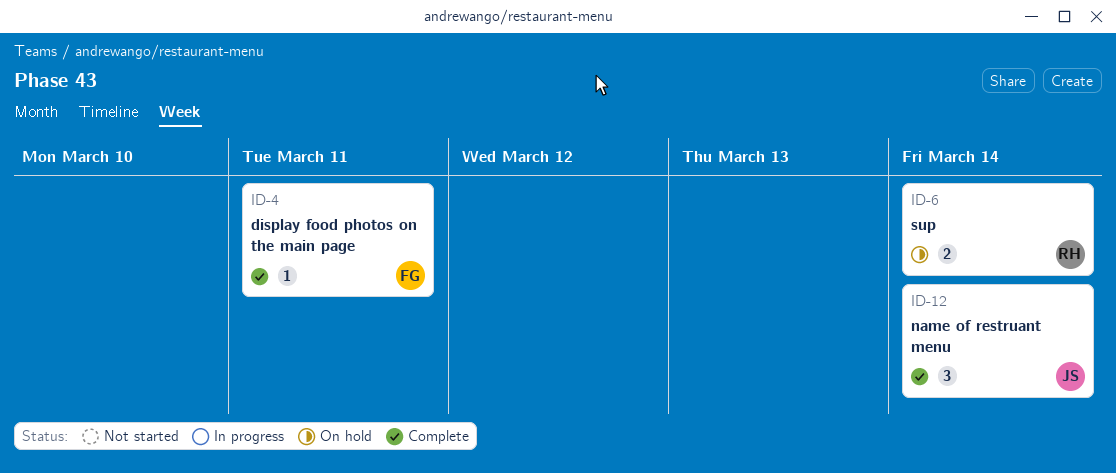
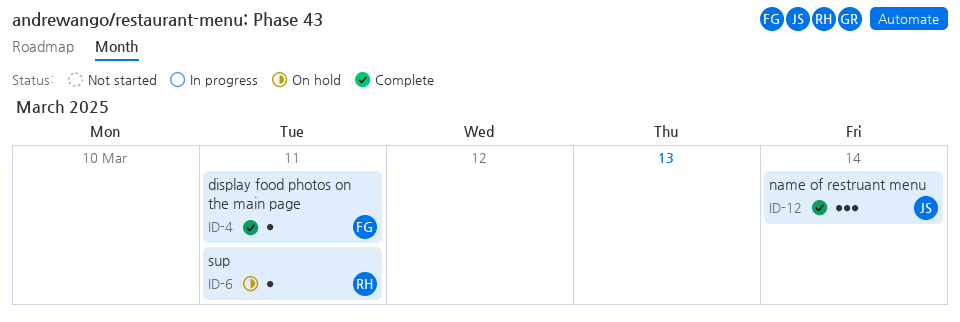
ID-6, estimate: 2 -> 1
ID-6, due: Mar 14 -> Mar 11

